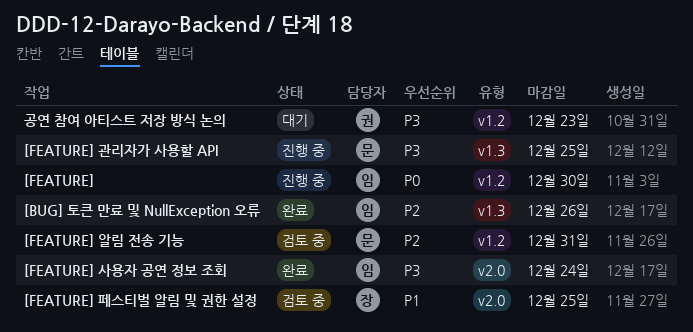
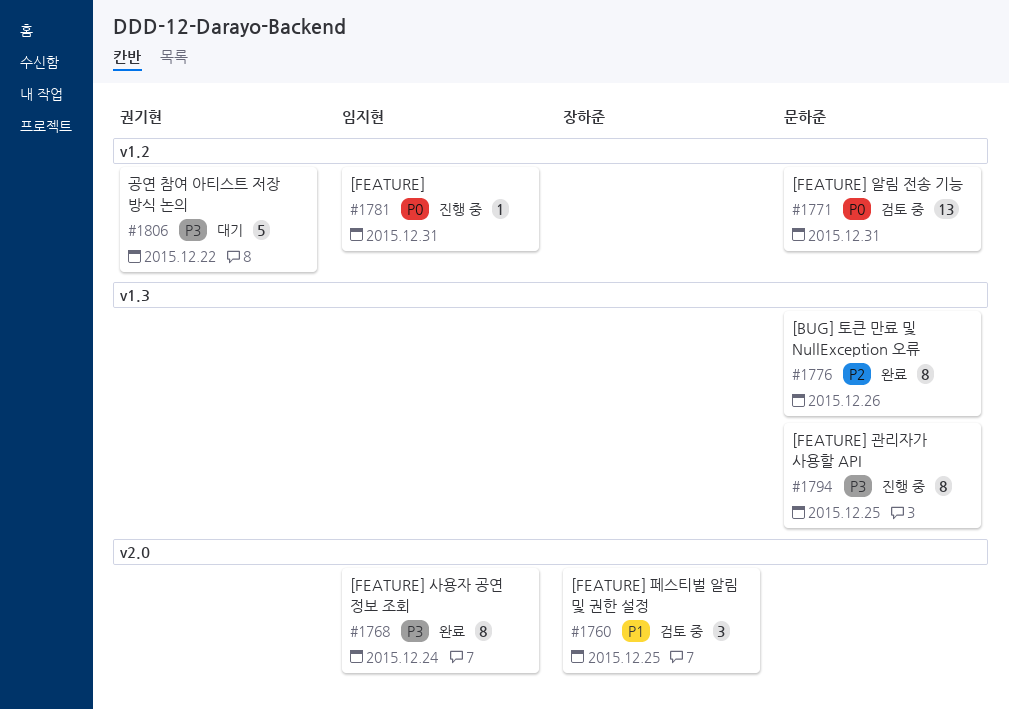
[BUG] 토큰 만료 및 NullException 오류, owner: 임지현 -> 문하준
[FEATURE], due: Dec 30 -> Dec 31
[FEATURE] 알림 전송 기능, priority: P2 -> P0
공연 참여 아티스트 저장 방식 논의, due: Dec 23 -> Dec 22

